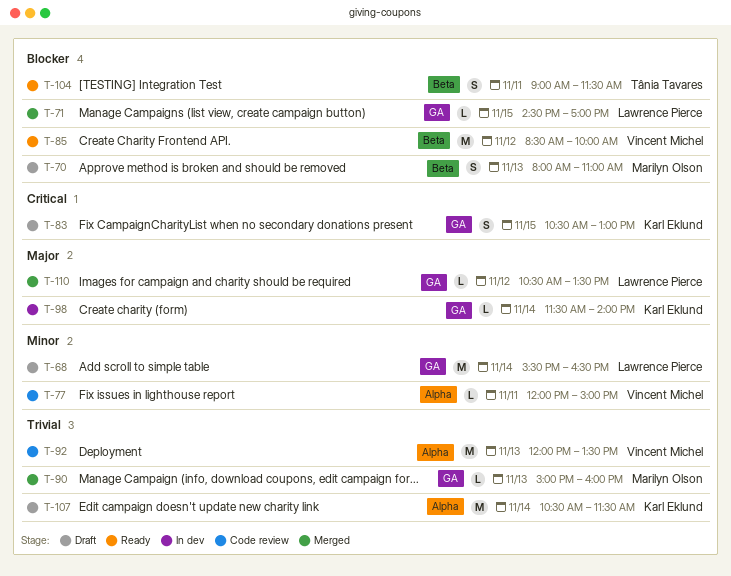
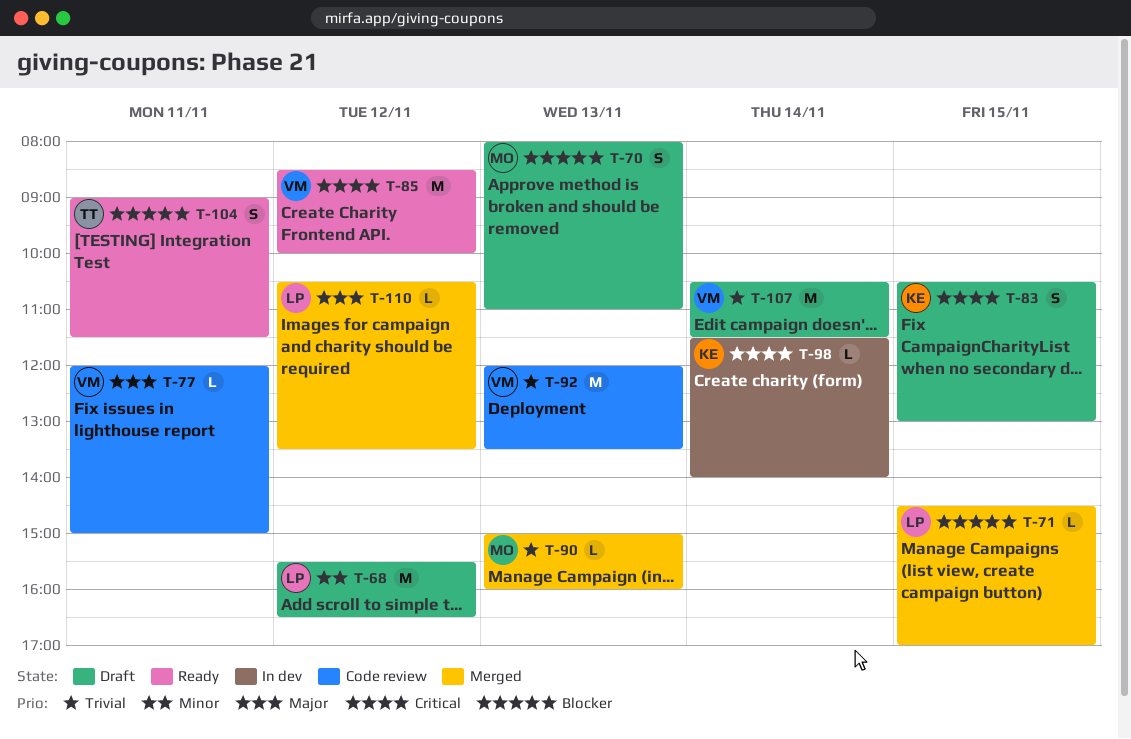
T-68, day: Nov 14 -> Nov 12
T-77, priority: Minor -> Major
T-85, priority: Blocker -> Critical
T-98, priority: Major -> Critical
T-107, owner: Karl Eklund -> Vincent Michel

